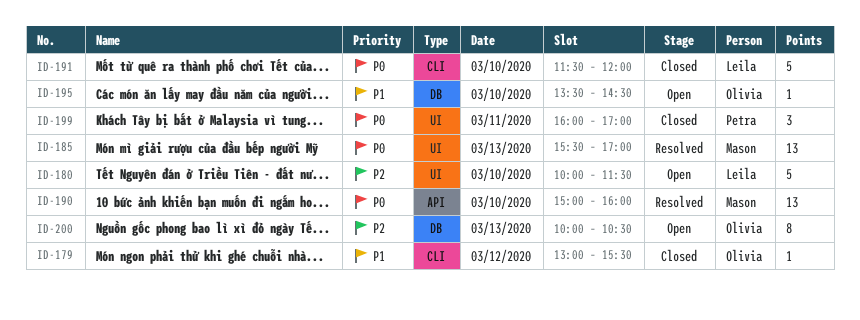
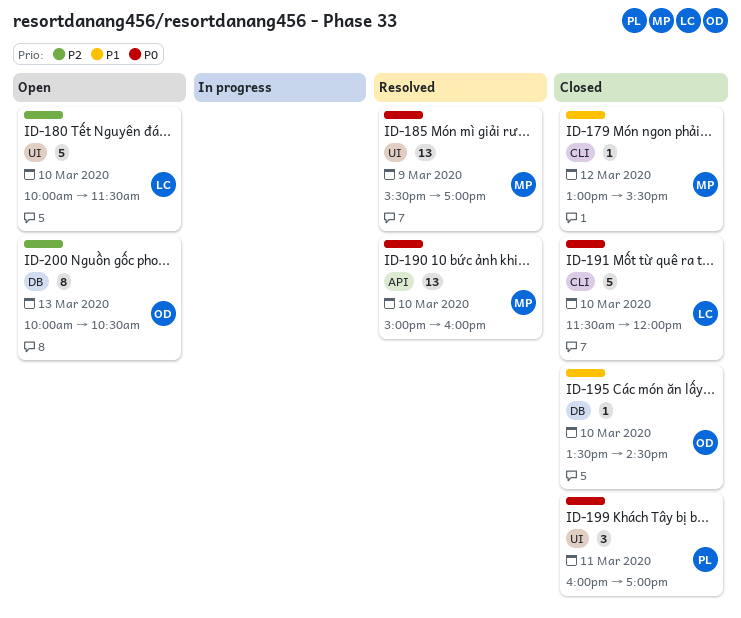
ID-179, owner: Olivia -> Mason
ID-185, day: Mar 13 -> Mar 9
ID-195, status: Open -> Closed

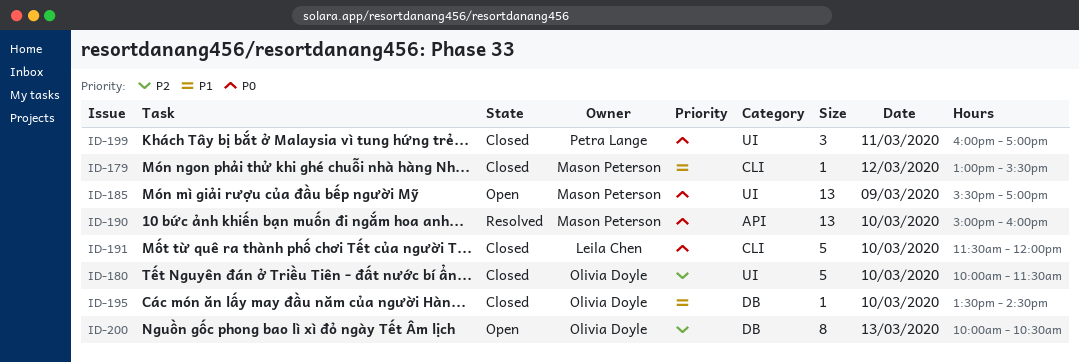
ID-180, status: Open -> Closed
ID-180, owner: Leila Chen -> Olivia Doyle
ID-185, status: Resolved -> Open

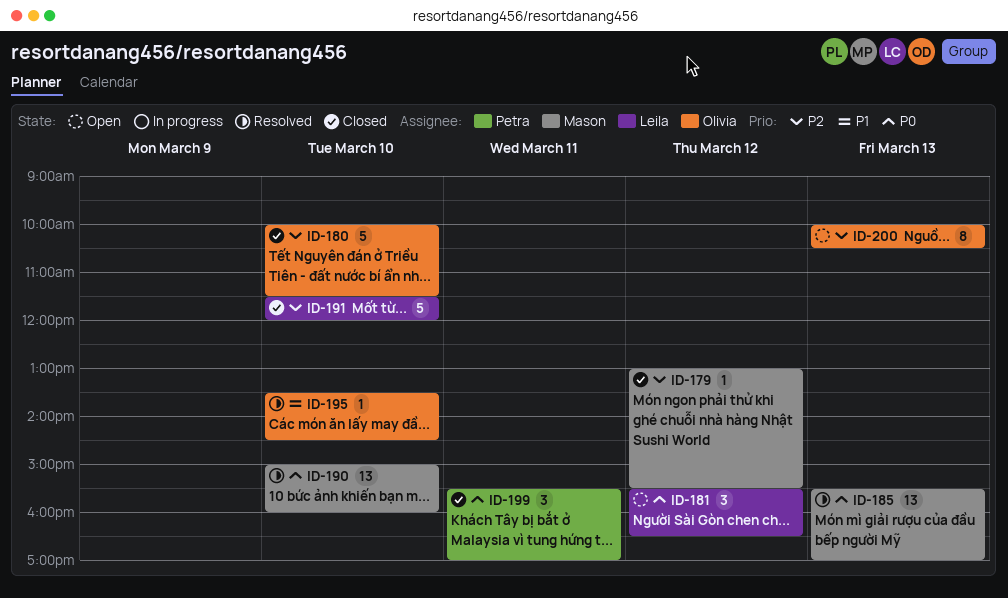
ID-179, priority: P1 -> P2
ID-181: none -> present
ID-185, status: Open -> Resolved
ID-185, day: Mar 9 -> Mar 13
ID-191, priority: P0 -> P2
ID-195, status: Closed -> Resolved
ID-199, begins: 16:00 -> 15:30

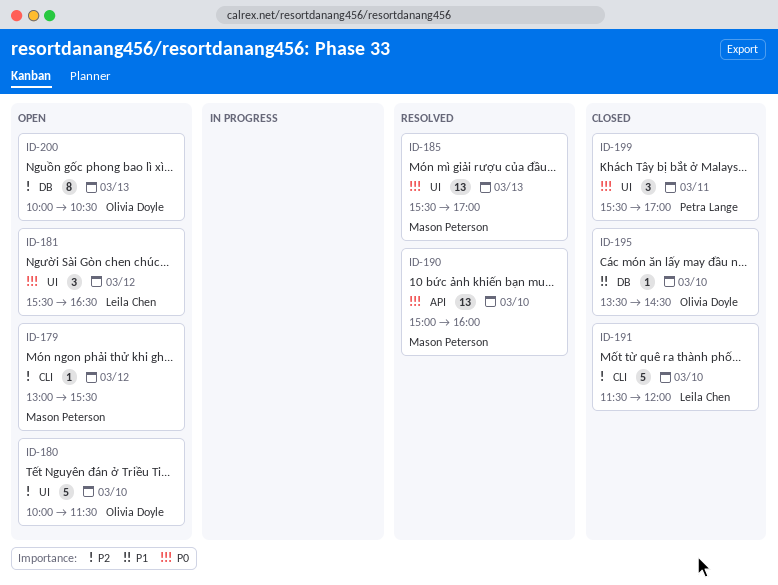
ID-179, status: Closed -> Open
ID-180, status: Closed -> Open
ID-195, status: Resolved -> Closed

